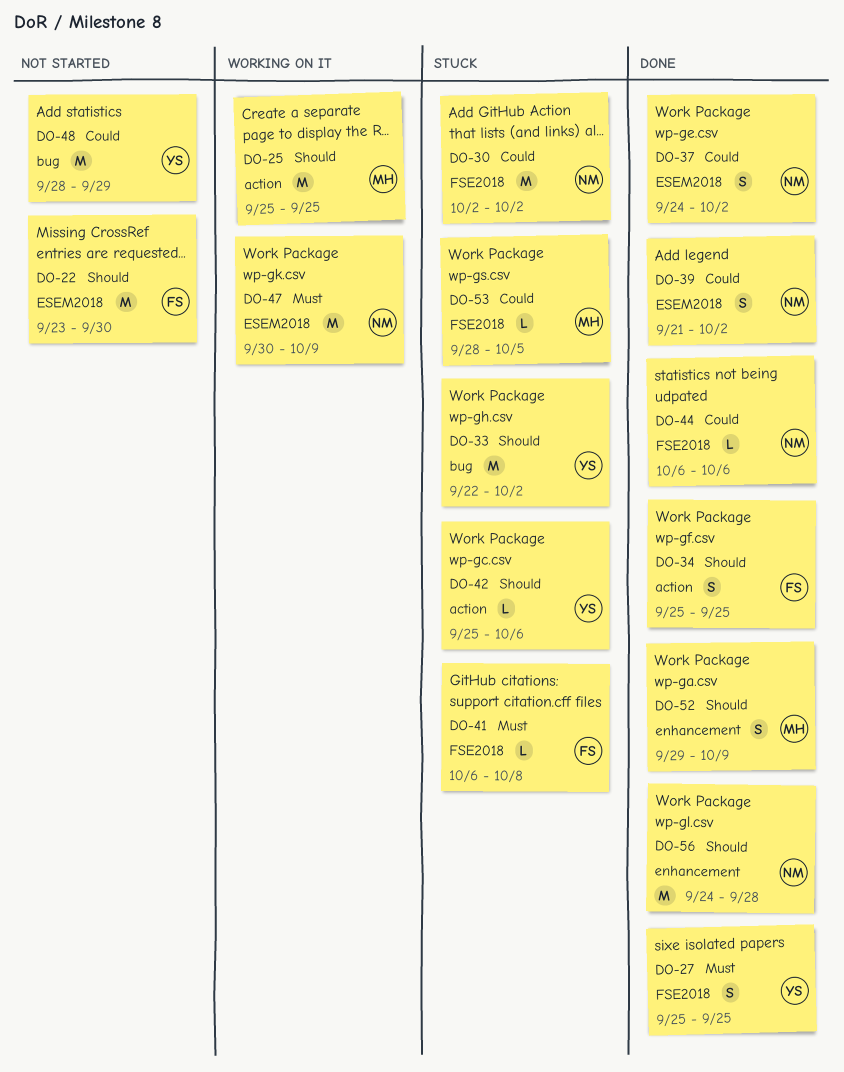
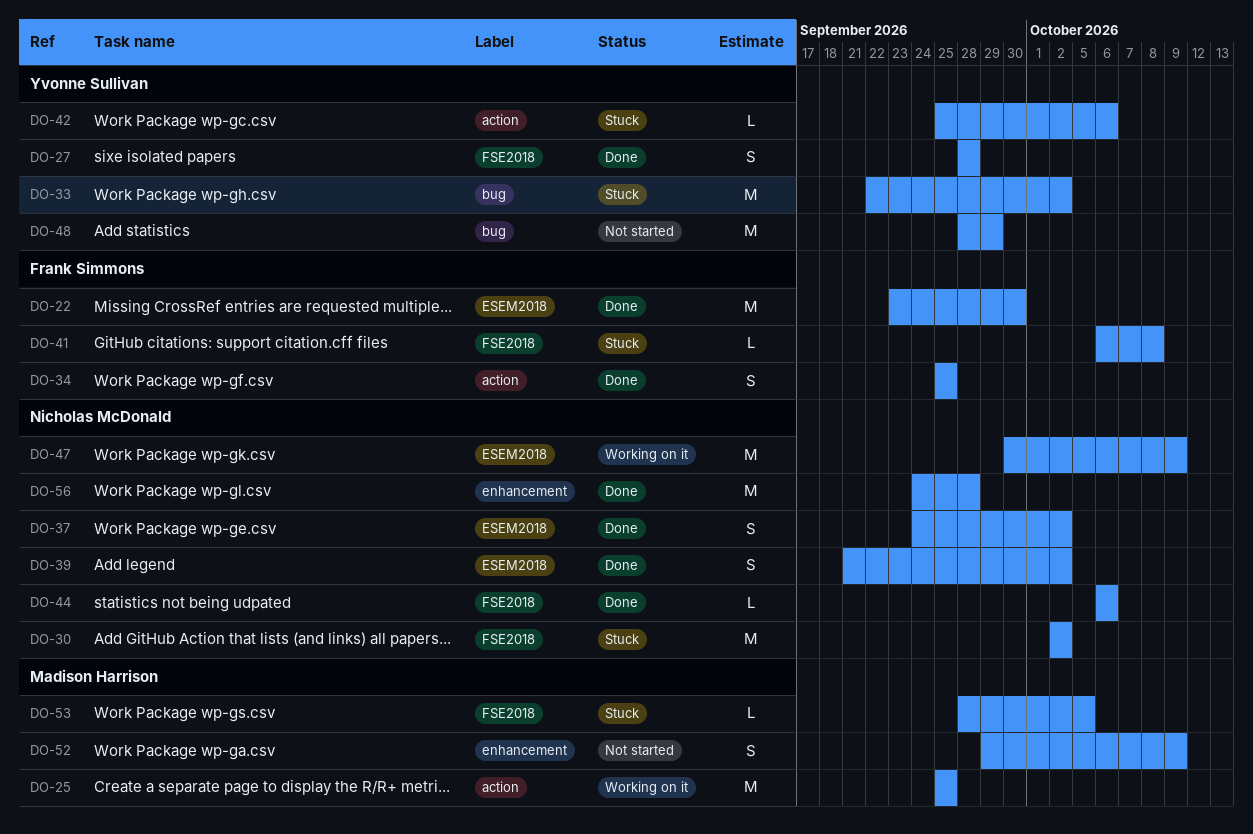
DO-22, status: Not started -> Done
DO-27, start: Sep 25 -> Sep 28
DO-27, due: Sep 25 -> Sep 28
DO-52, status: Done -> Not started

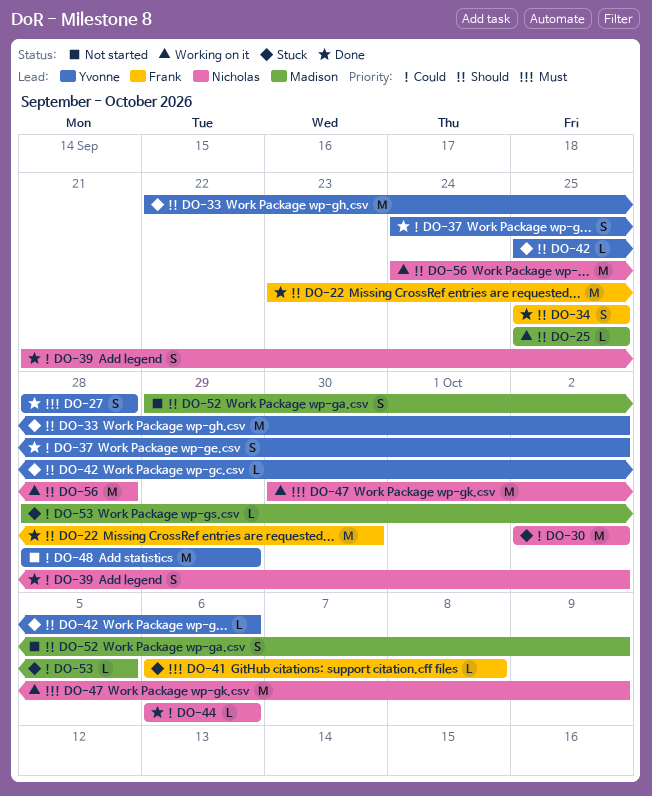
DO-25, estimate: M -> L
DO-37, owner: Nicholas McDonald -> Yvonne Sullivan
DO-56, status: Done -> Working on it

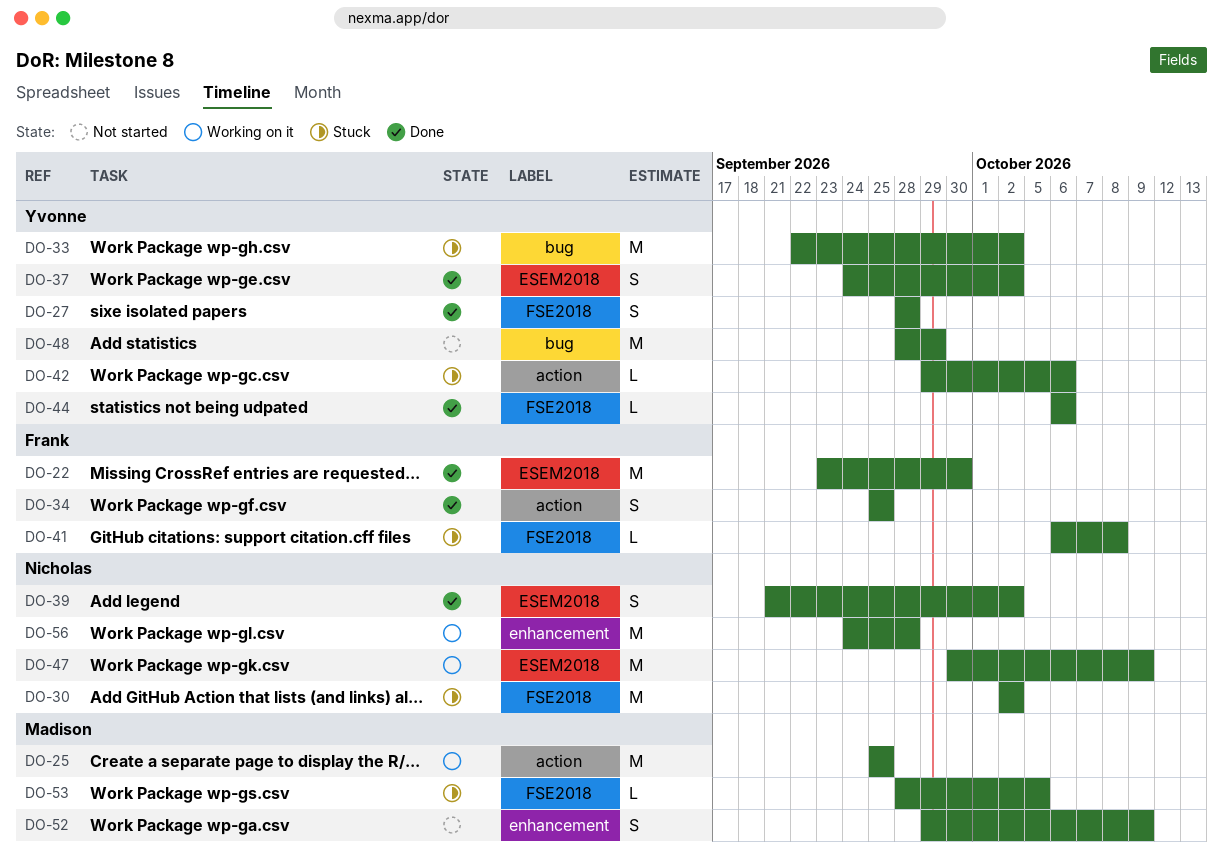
DO-25, estimate: L -> M
DO-42, start: Sep 25 -> Sep 29
DO-44, owner: Nicholas -> Yvonne

